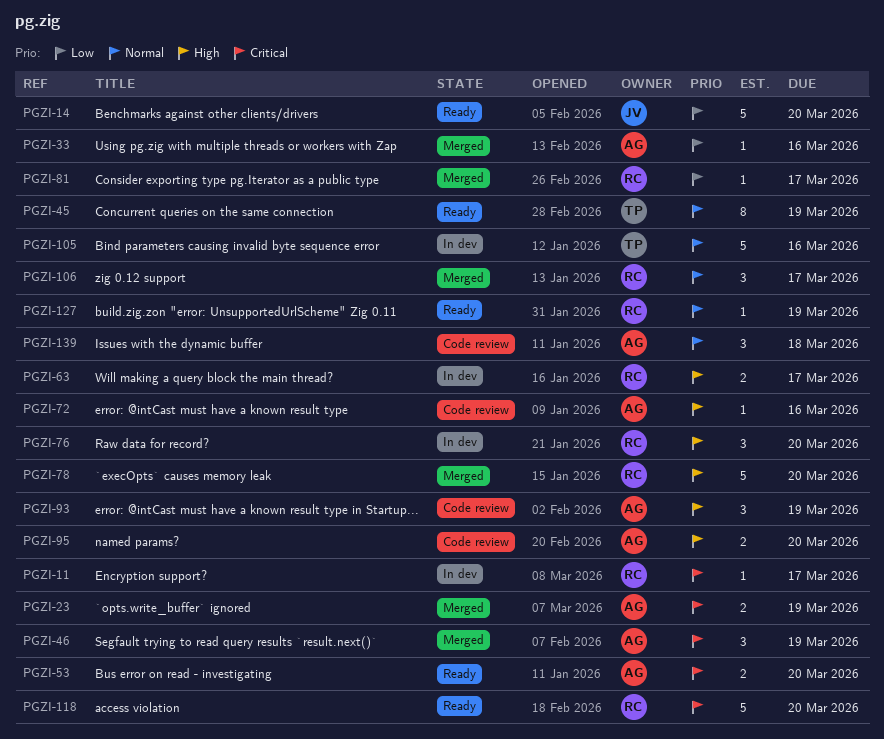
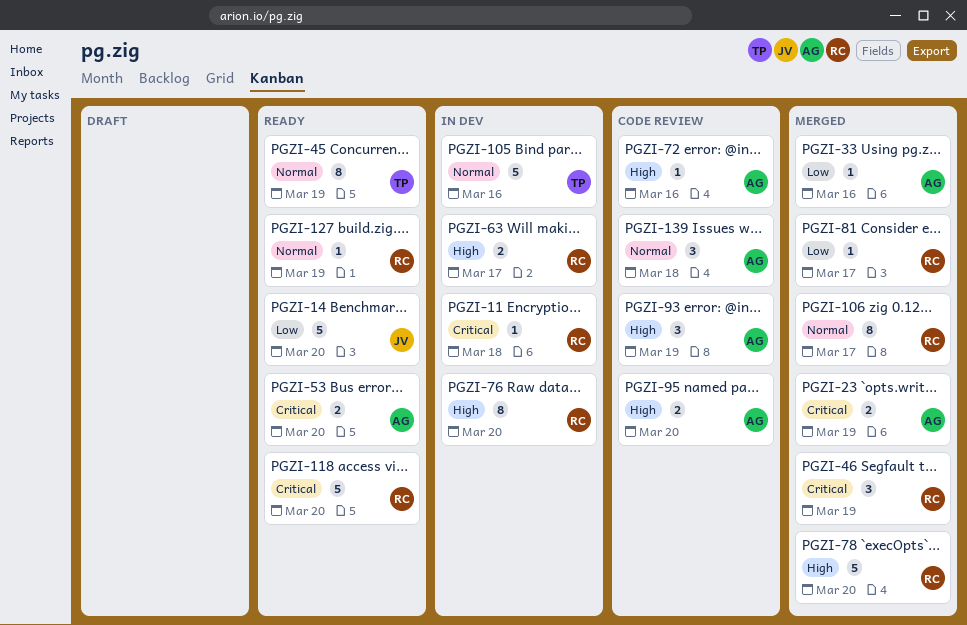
PGZI-11, due: Mar 17 -> Mar 18
PGZI-46, owner: AG -> RC
PGZI-76, estimate: 3 -> 8
PGZI-106, estimate: 3 -> 8

